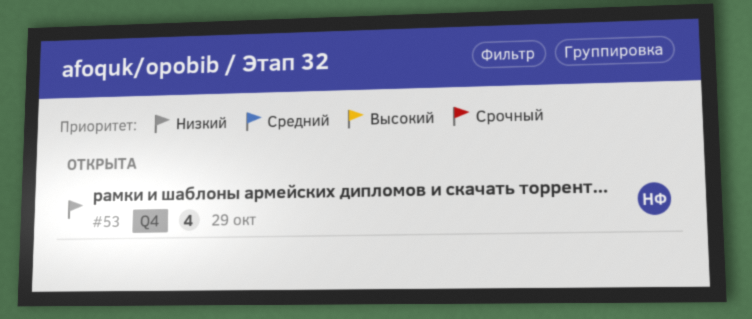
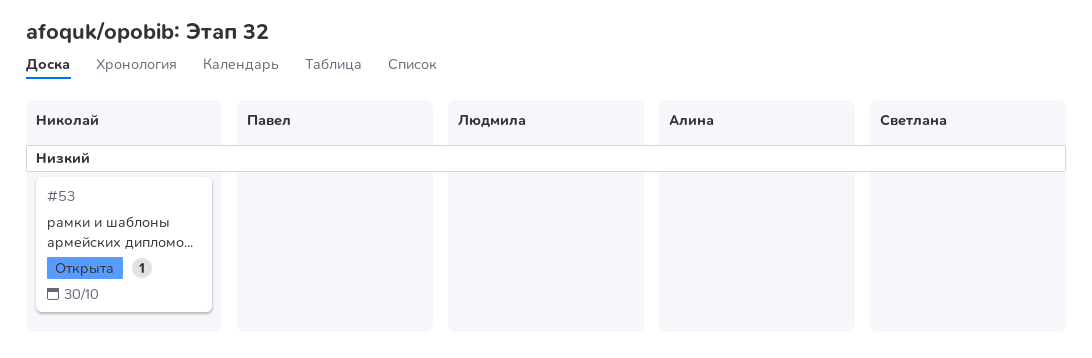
#53, estimate: 4 -> 1
#53, due: Oct 29 -> Oct 30

